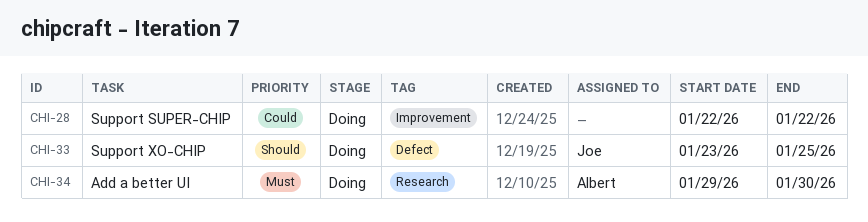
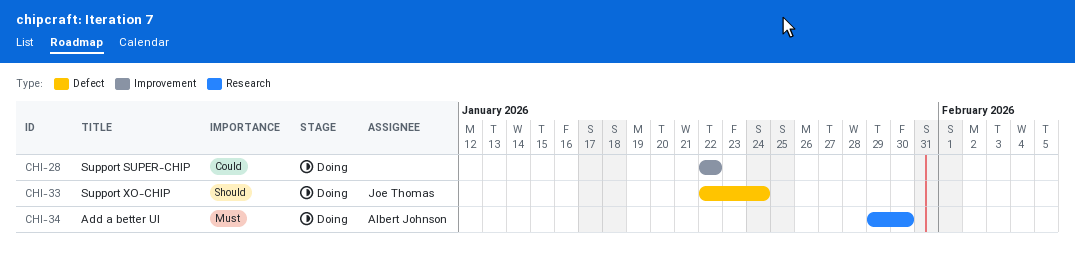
CHI-33, start: Jan 23 -> Jan 22
CHI-33, due: Jan 25 -> Jan 24

